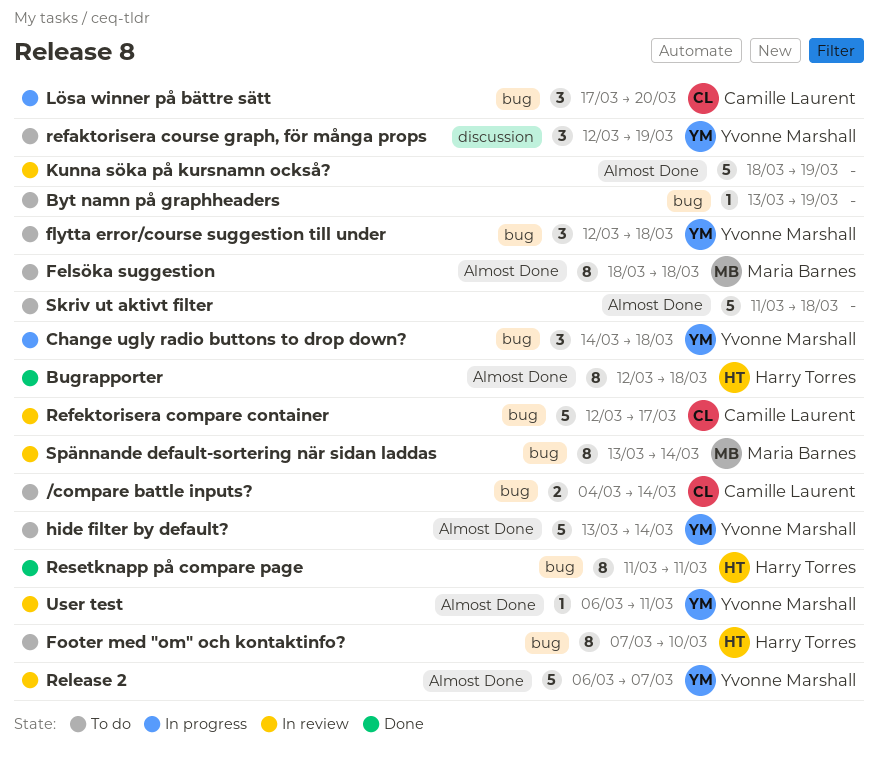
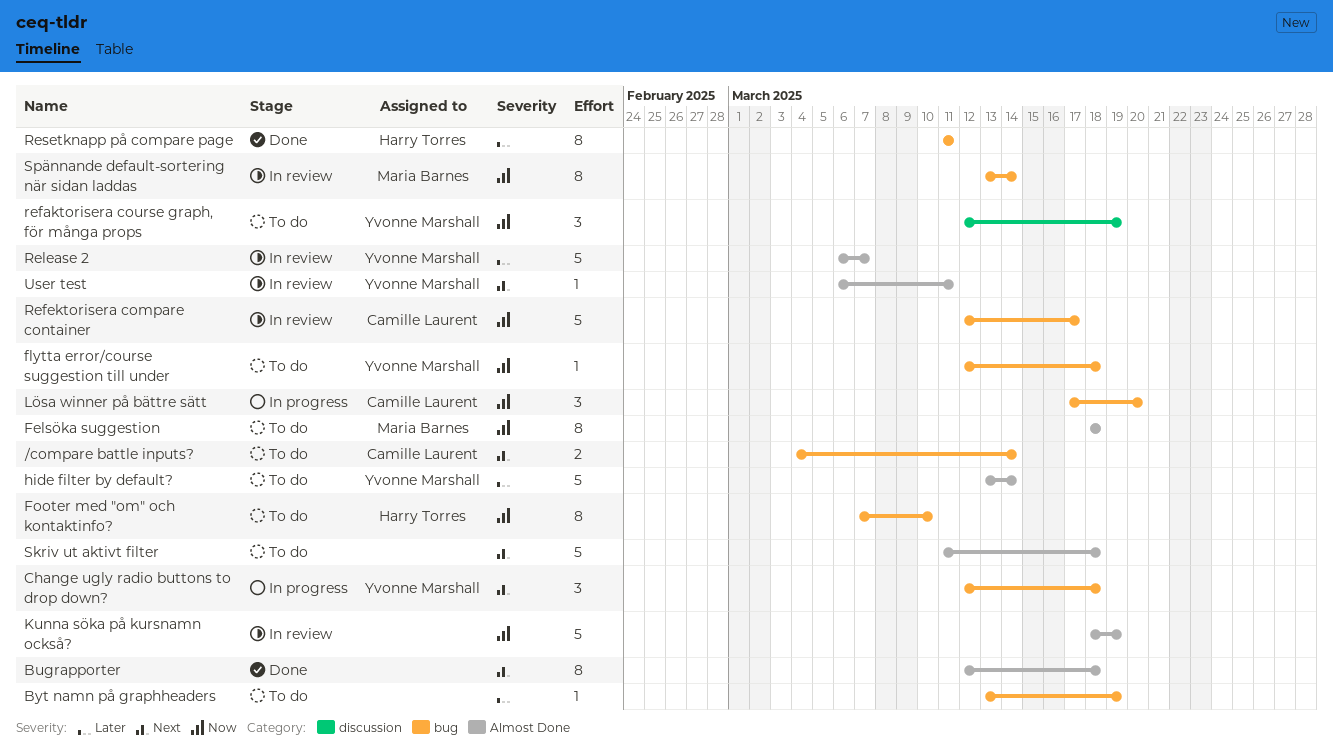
Bugrapporter, owner: Harry Torres -> none
Change ugly radio buttons to drop down?, start: Mar 14 -> Mar 12
flytta error/course suggestion till under, estimate: 3 -> 1

